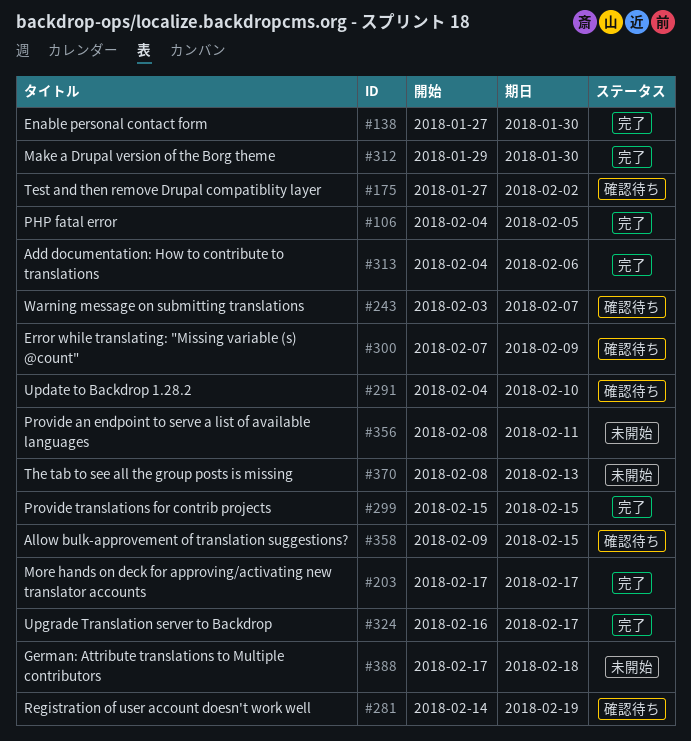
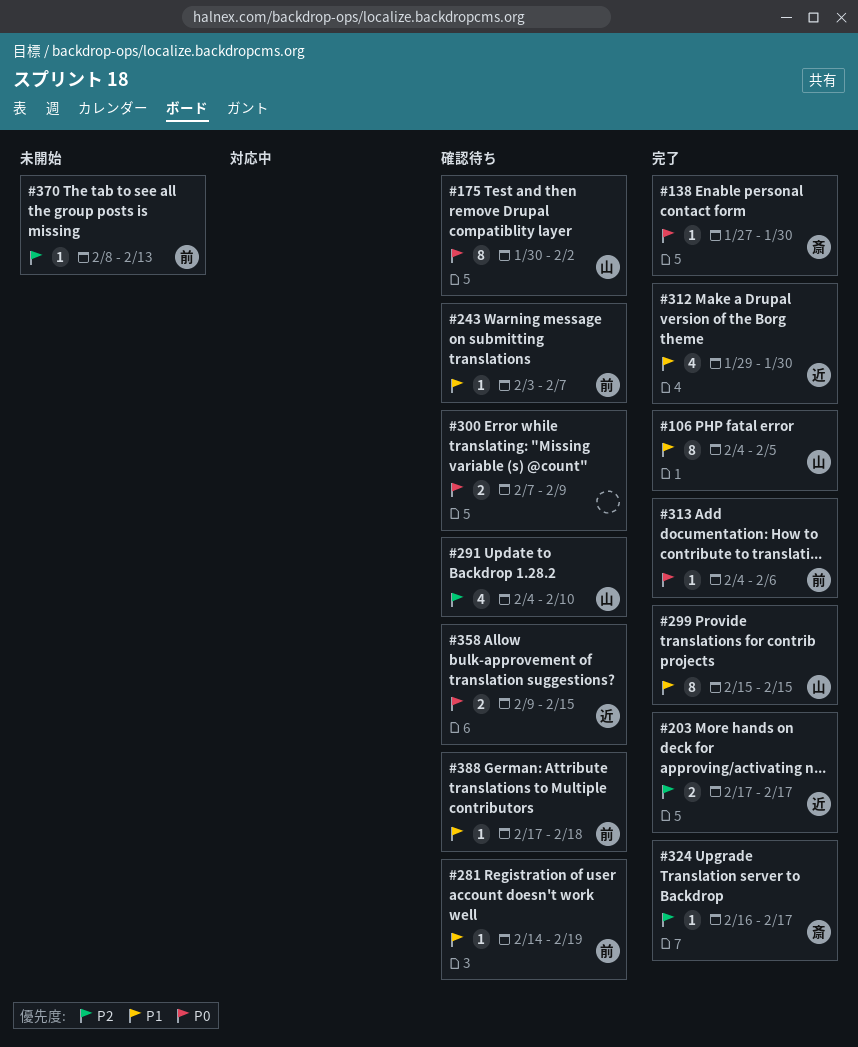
#175, start: Jan 27 -> Jan 30
#356: present -> none
#388, status: 未開始 -> 確認待ち

